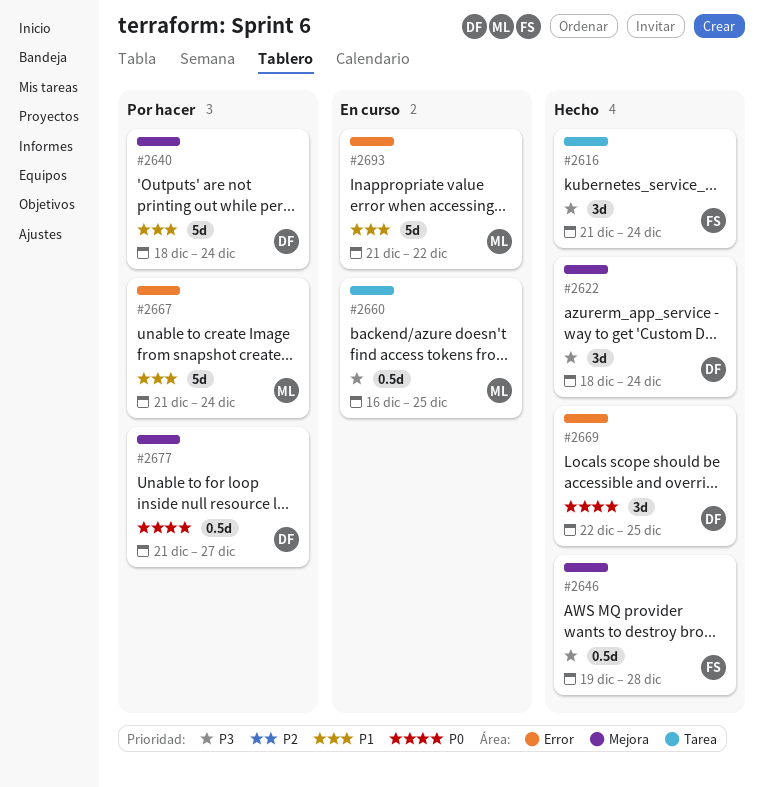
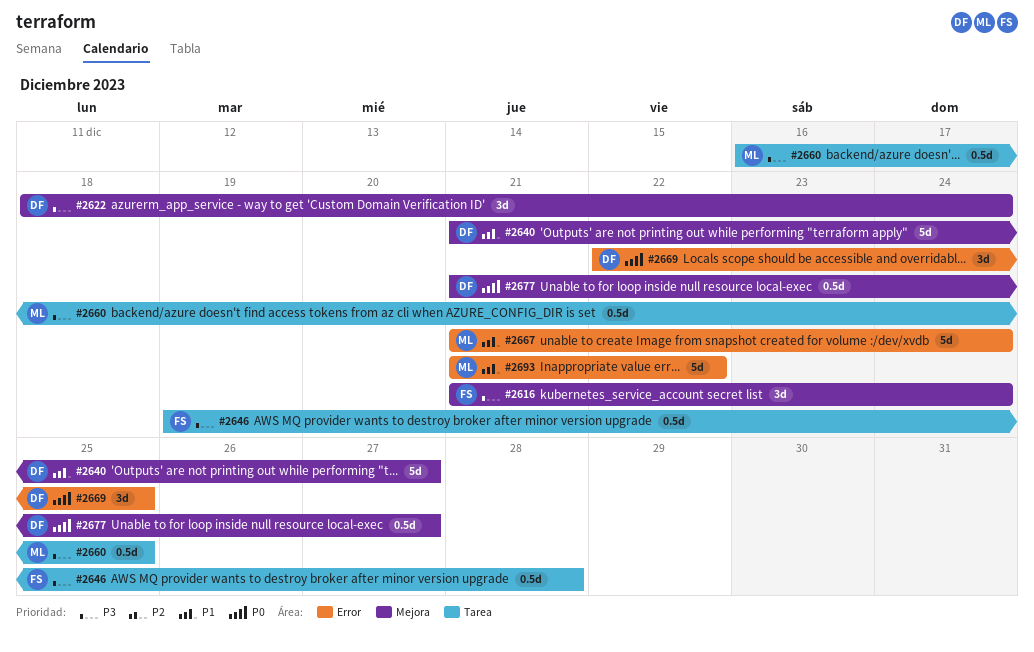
#2616, label: Tarea -> Mejora
#2640, start: Dec 18 -> Dec 21
#2640, due: Dec 24 -> Dec 27
#2646, label: Mejora -> Tarea

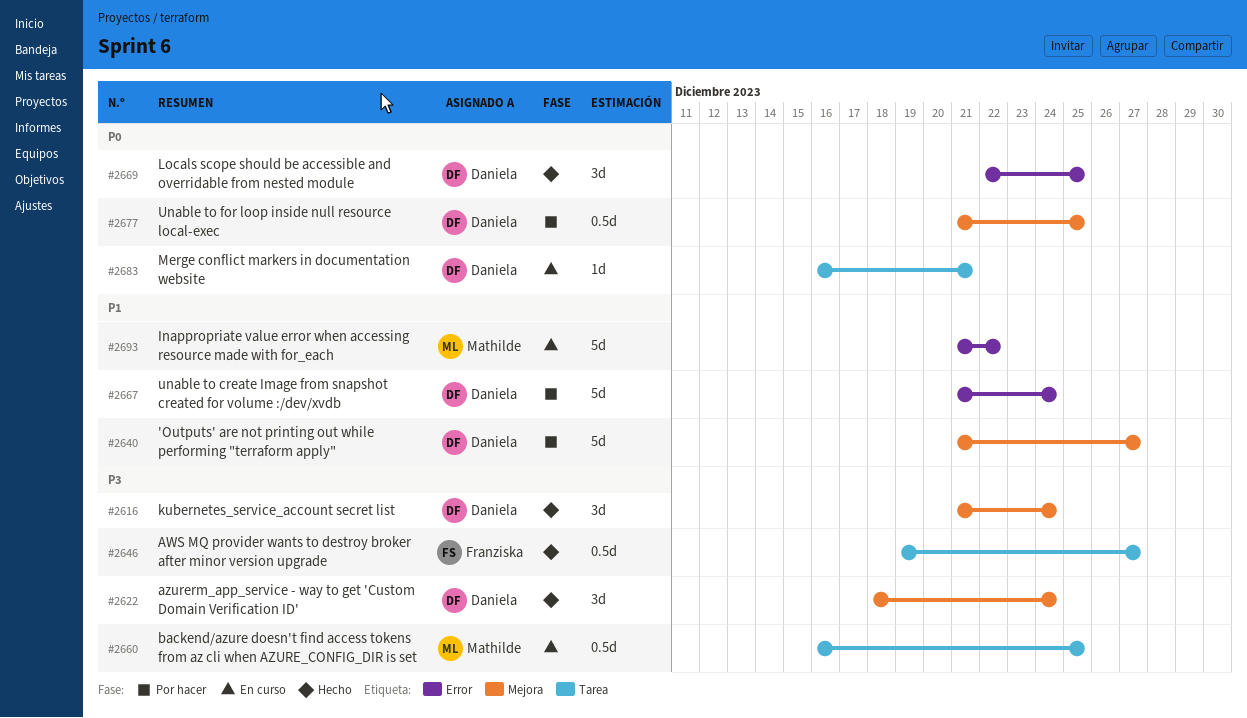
#2616, owner: Franziska -> Daniela
#2646, due: Dec 28 -> Dec 27
#2667, owner: Mathilde -> Daniela
#2677, due: Dec 27 -> Dec 25
#2683: none -> present

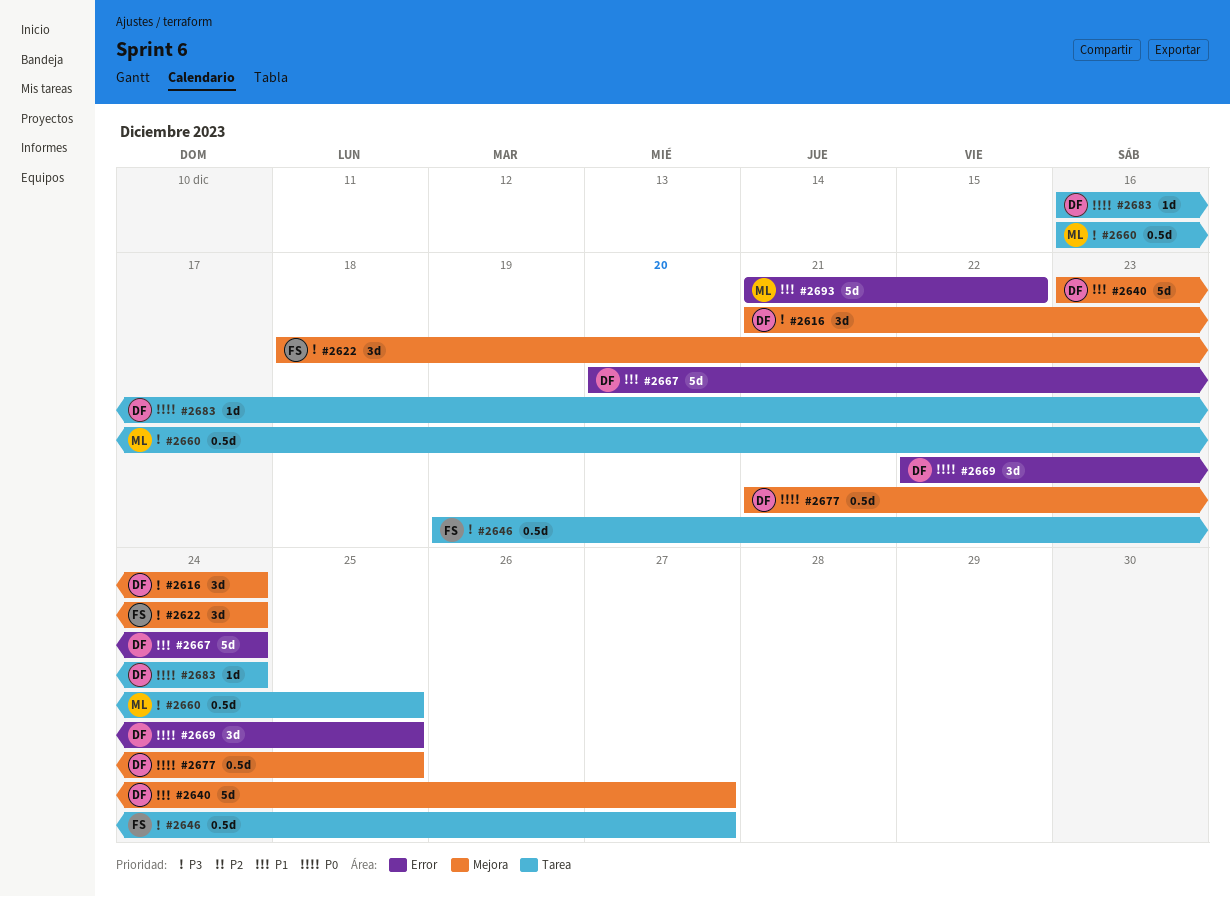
#2622, owner: Daniela -> Franziska
#2640, start: Dec 21 -> Dec 23
#2667, start: Dec 21 -> Dec 20
#2683, due: Dec 21 -> Dec 24

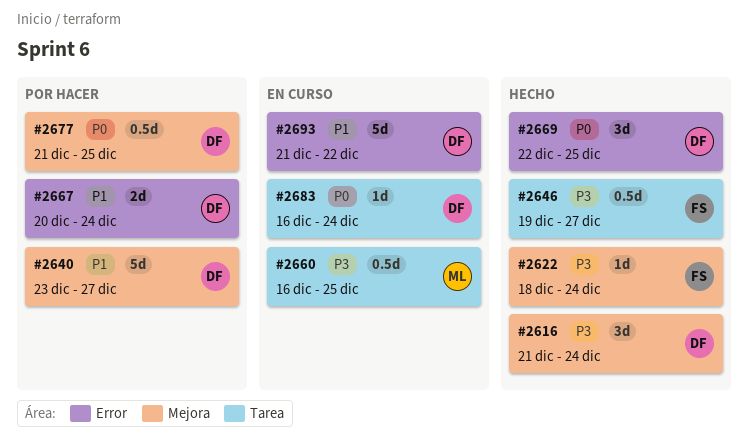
#2622, estimate: 3d -> 1d
#2667, estimate: 5d -> 2d
#2693, owner: ML -> DF

